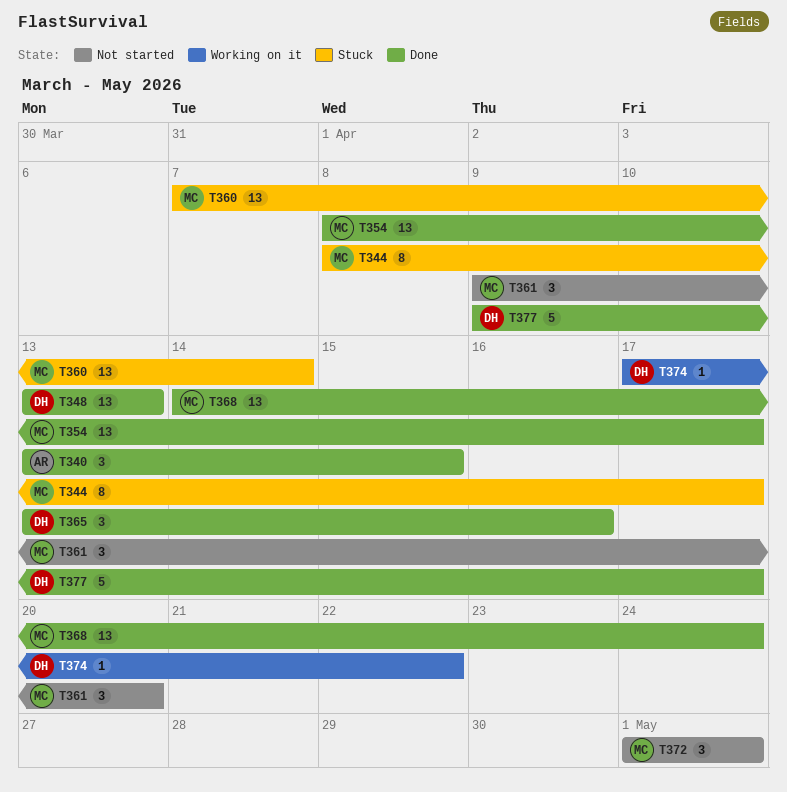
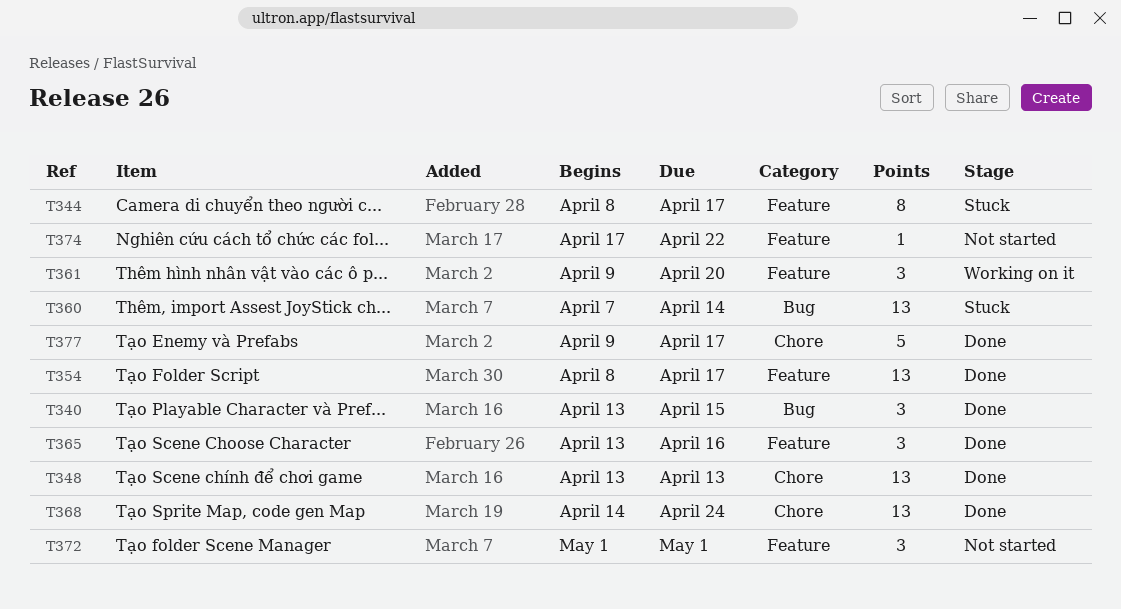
T361, status: Not started -> Working on it
T374, status: Working on it -> Not started

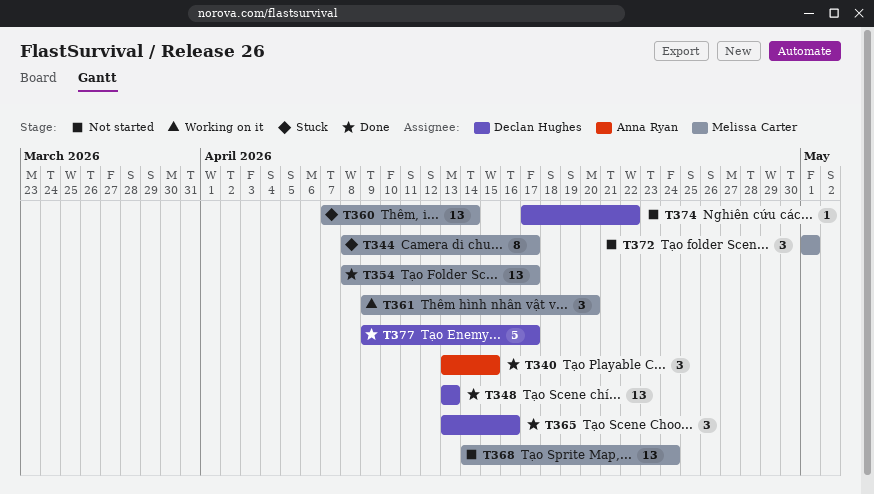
T368, status: Done -> Not started

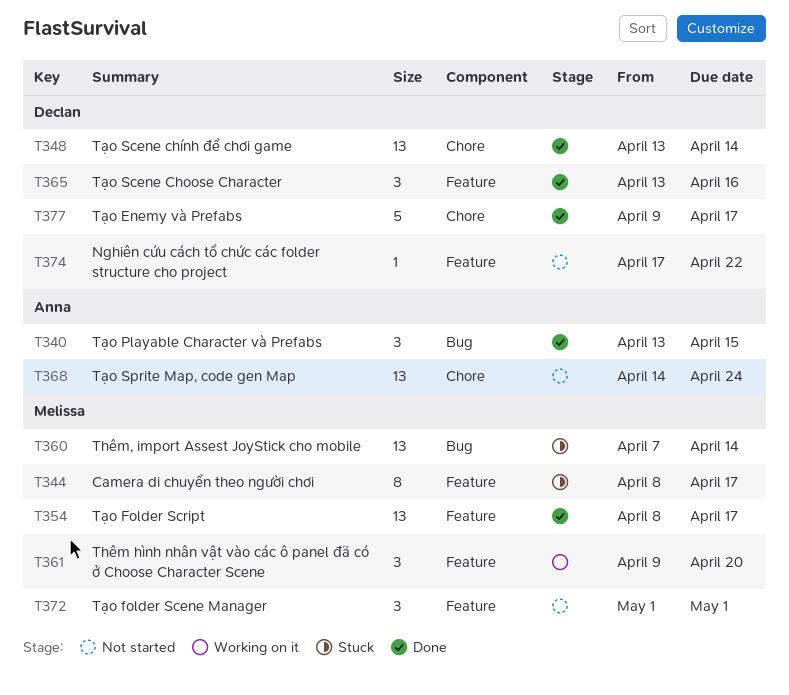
T348, due: Apr 13 -> Apr 14
T368, owner: Melissa Carter -> Anna Ryan

